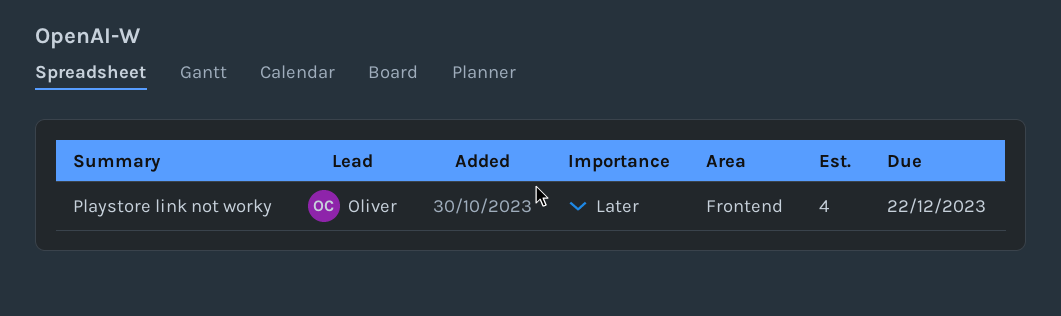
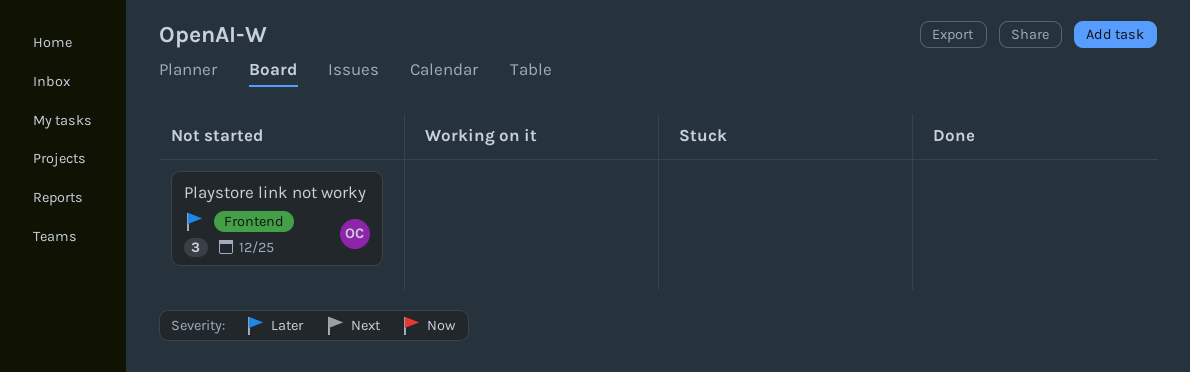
Playstore link not worky, estimate: 4 -> 3
Playstore link not worky, due: Dec 22 -> Dec 25

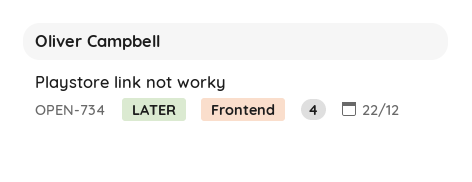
Playstore link not worky, estimate: 3 -> 4
Playstore link not worky, due: Dec 25 -> Dec 22

